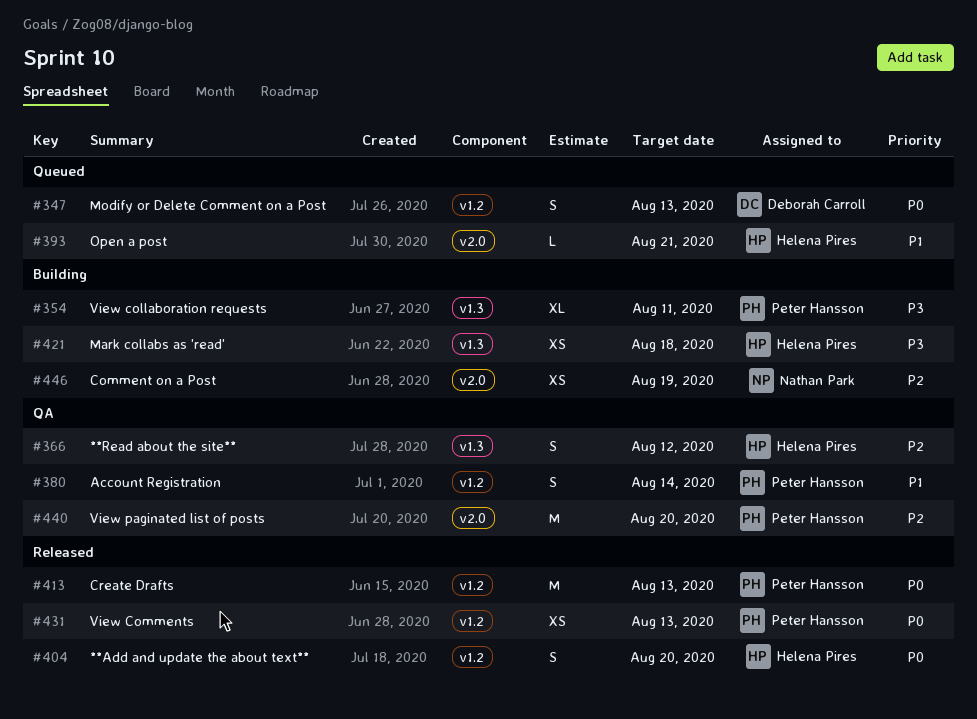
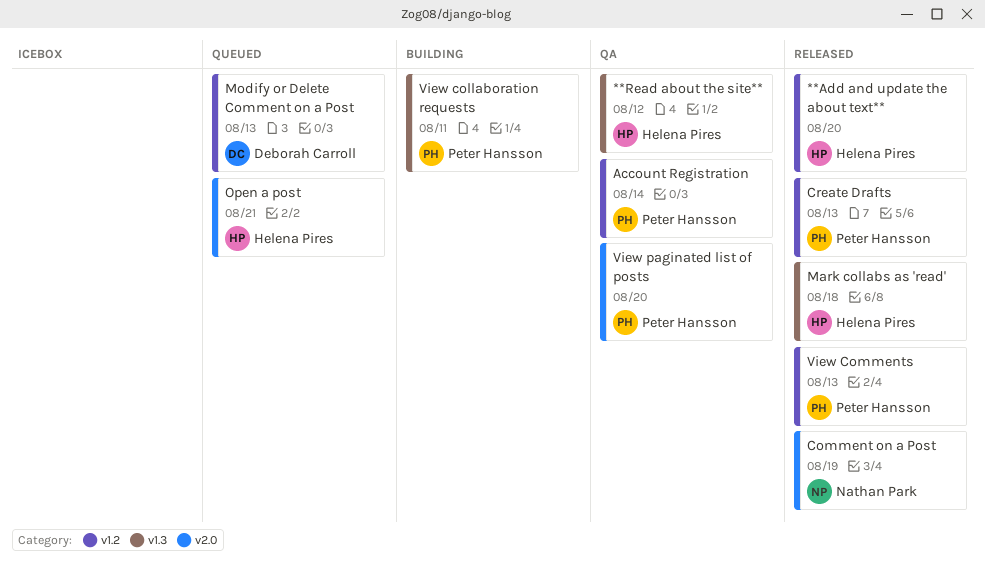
Comment on a Post, status: Building -> Released
Mark collabs as 'read', status: Building -> Released

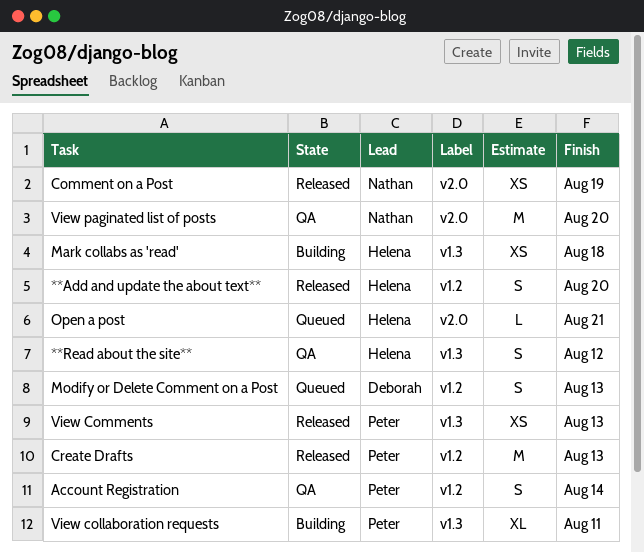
Mark collabs as 'read', status: Released -> Building
View Comments, label: v1.2 -> v1.3
View paginated list of posts, owner: Peter Hansson -> Nathan Park

